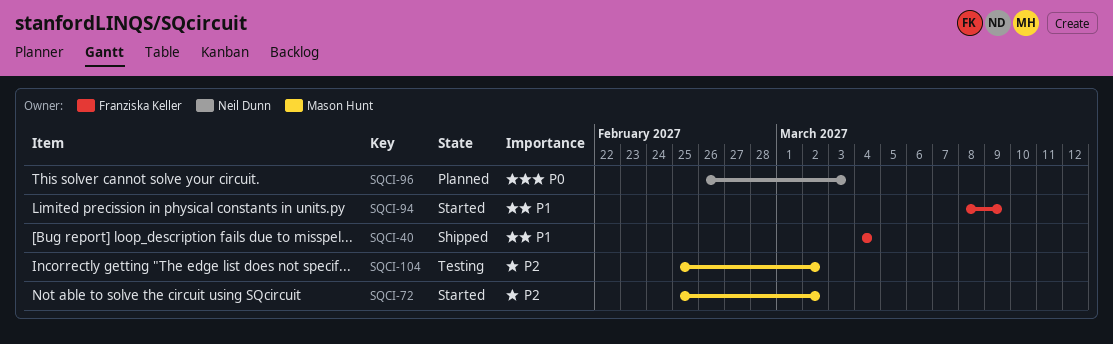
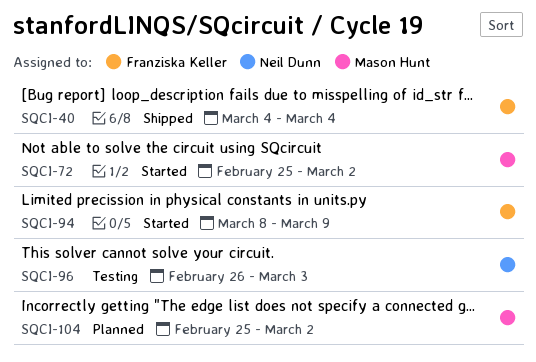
SQCI-96, status: Planned -> Testing
SQCI-104, status: Testing -> Planned

